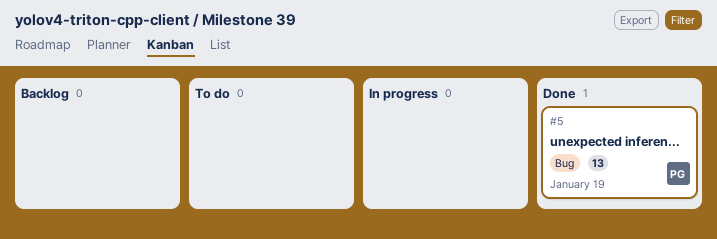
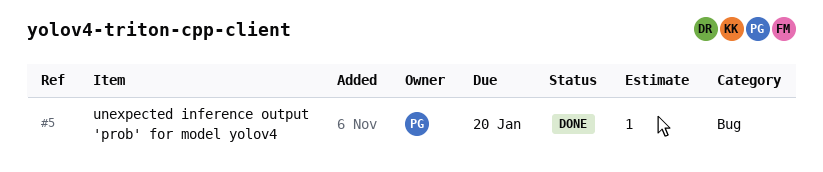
#5, estimate: 13 -> 1
#5, due: Jan 19 -> Jan 20

